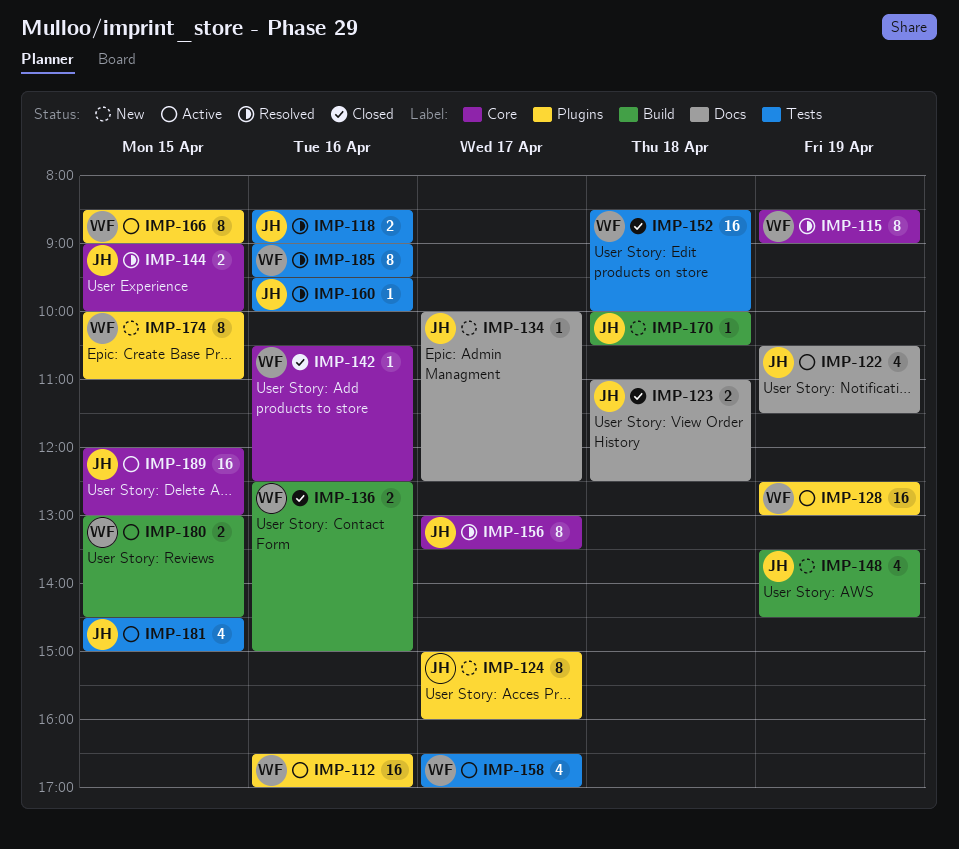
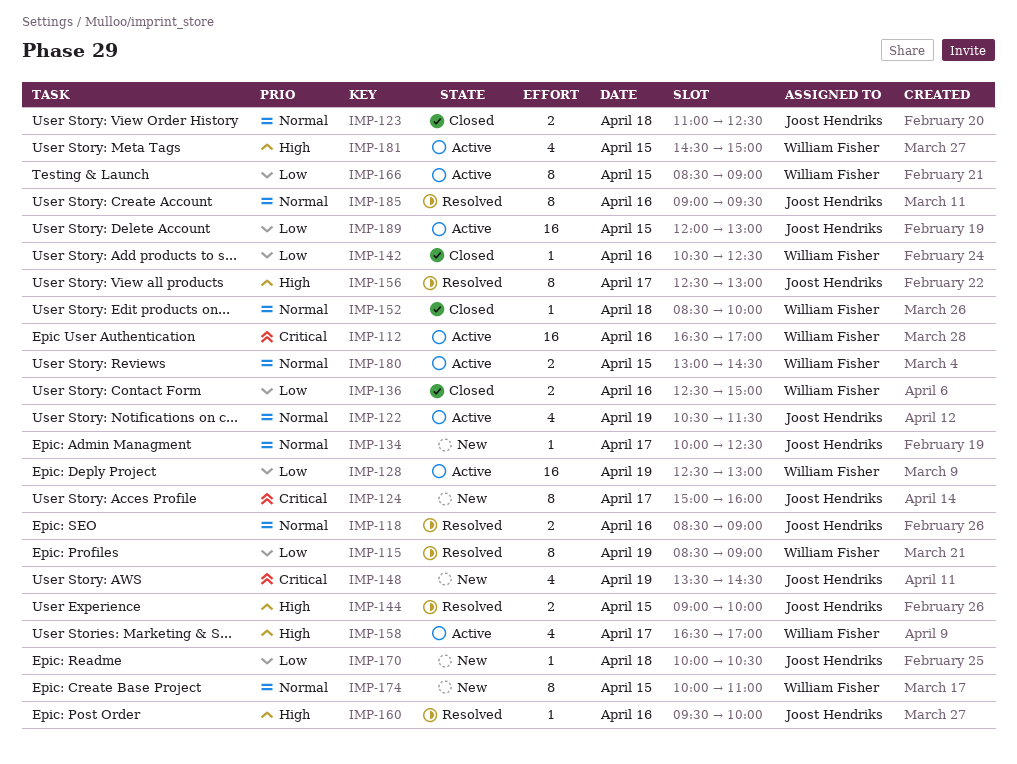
IMP-152, estimate: 16 -> 1
IMP-156, begins: 13:00 -> 12:30
IMP-156, ends: 13:30 -> 13:00
IMP-181, owner: Joost Hendriks -> William Fisher
IMP-185, owner: William Fisher -> Joost Hendriks

